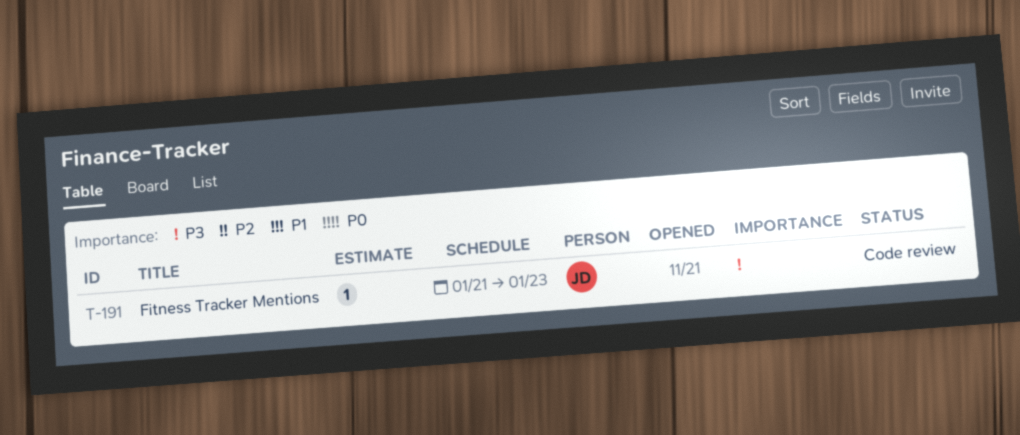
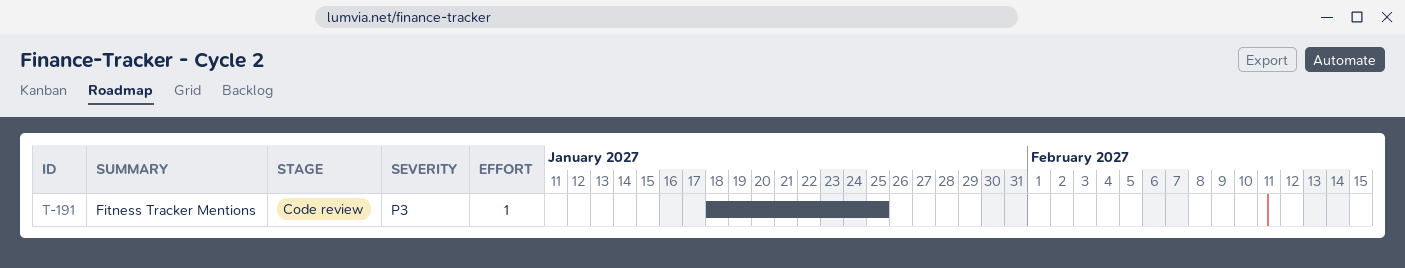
T-191, start: Jan 21 -> Jan 18
T-191, due: Jan 23 -> Jan 25

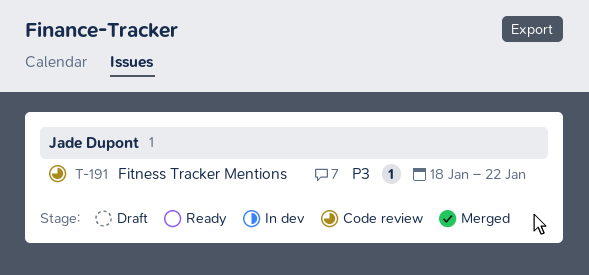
T-191, due: Jan 25 -> Jan 22

